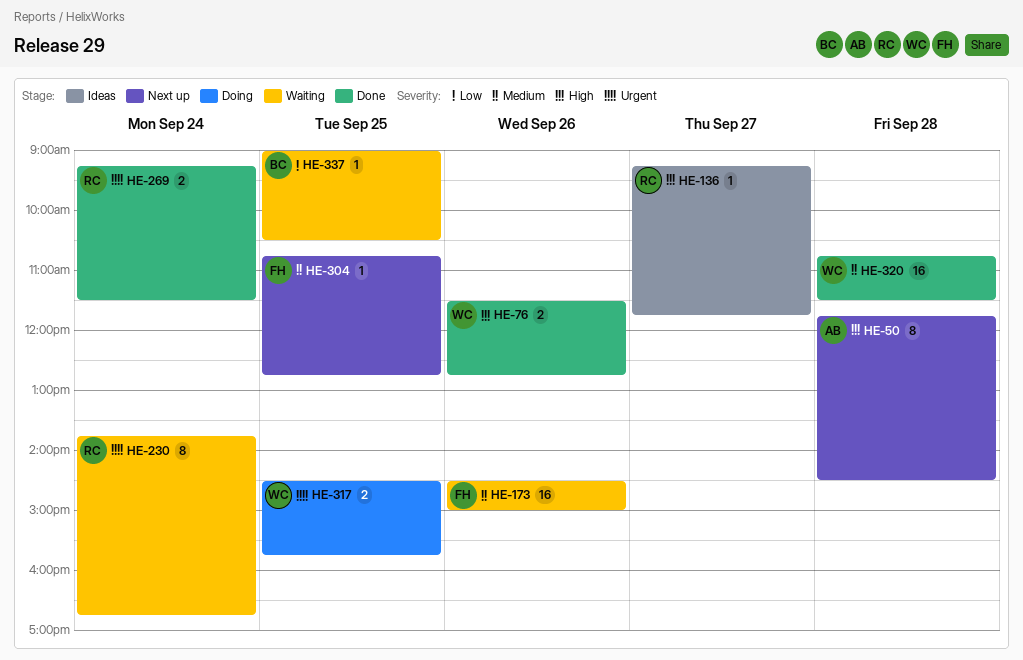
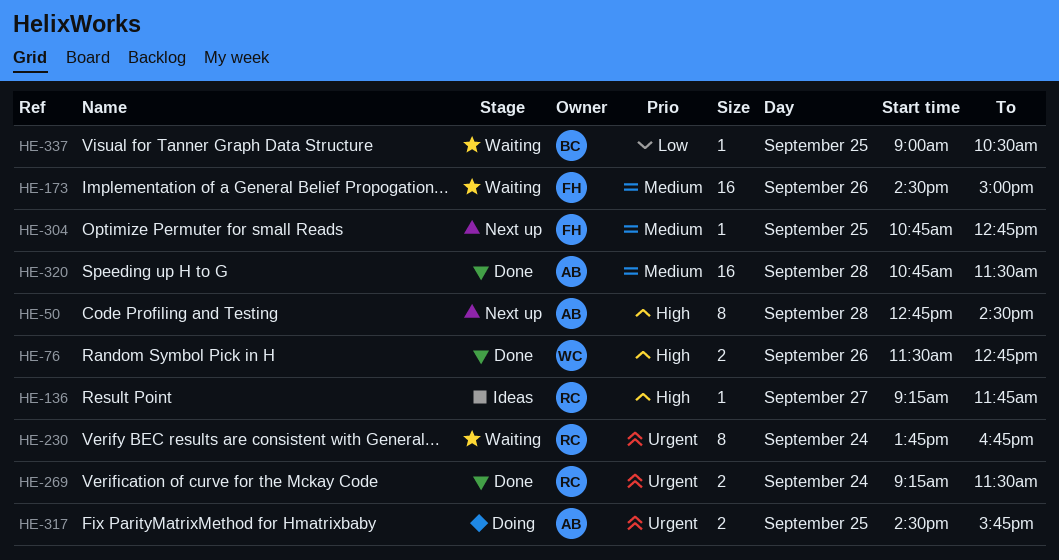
HE-50, begins: 11:45 -> 12:45
HE-317, owner: WC -> AB
HE-320, owner: WC -> AB

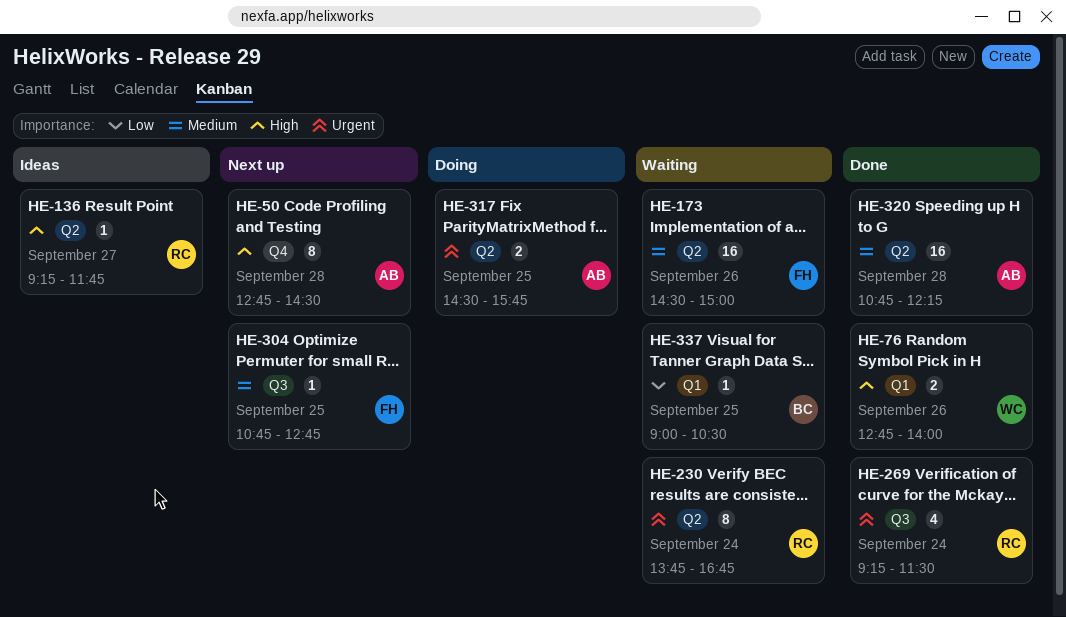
HE-76, begins: 11:30 -> 12:45
HE-76, ends: 12:45 -> 14:00
HE-269, estimate: 2 -> 4
HE-320, ends: 11:30 -> 12:15

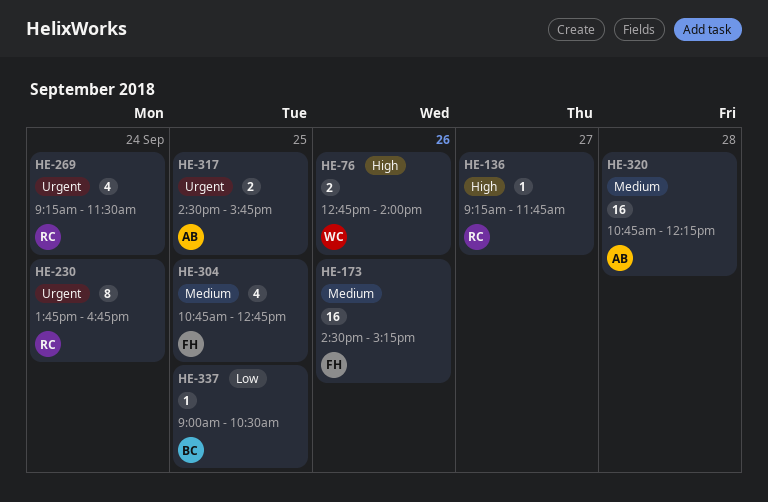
HE-50: present -> none
HE-173, ends: 15:00 -> 15:15
HE-304, estimate: 1 -> 4

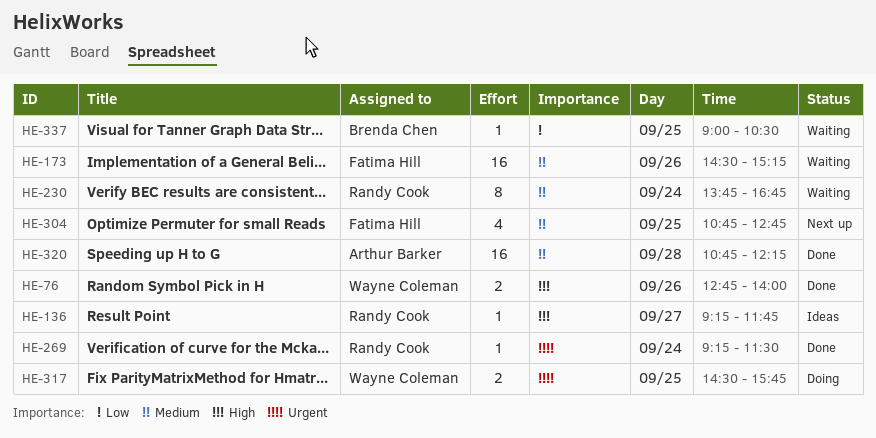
HE-230, priority: Urgent -> Medium
HE-269, estimate: 4 -> 1
HE-317, owner: Arthur Barker -> Wayne Coleman

